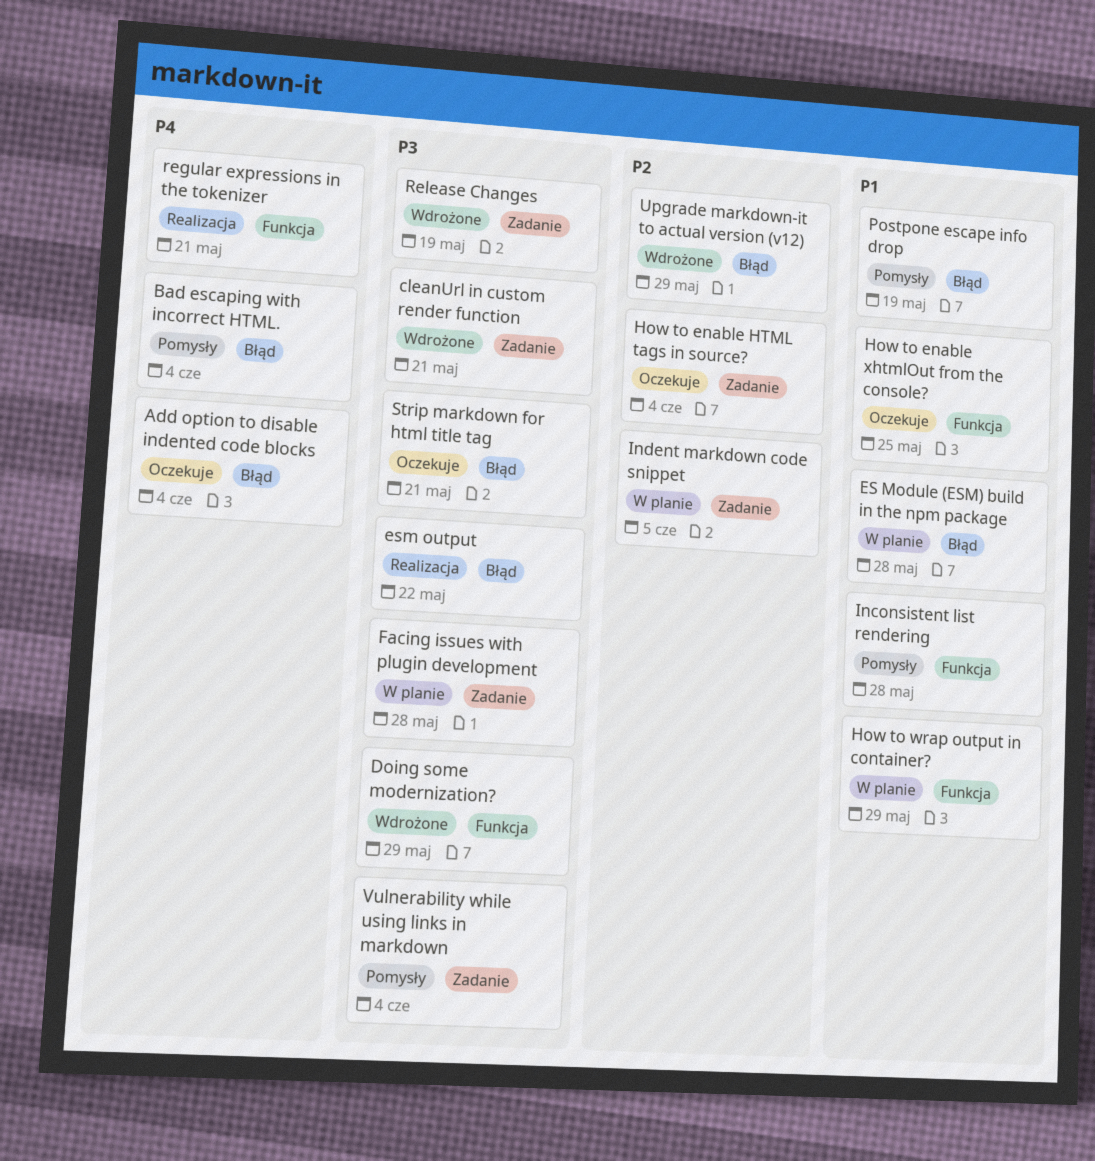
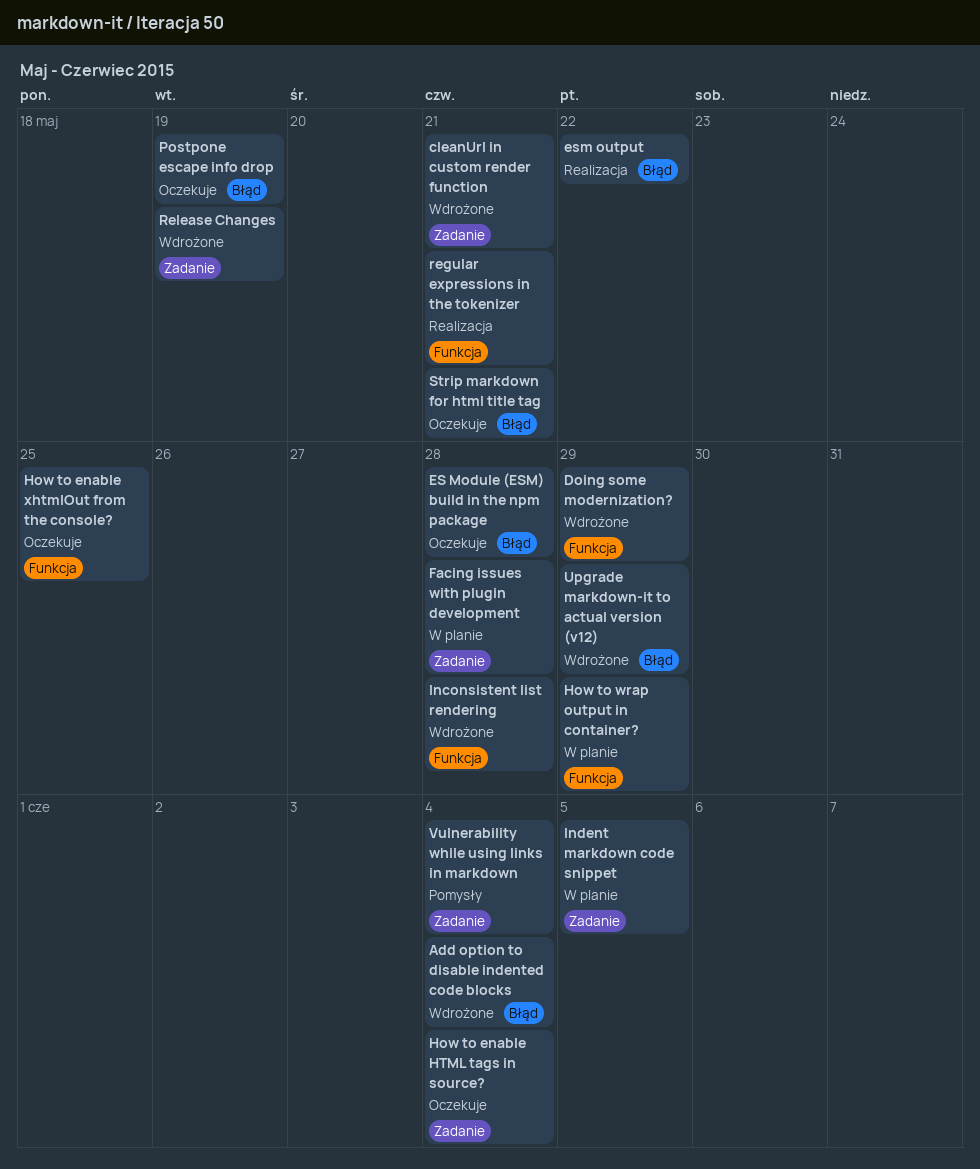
Add option to disable indented code blocks, status: Oczekuje -> Wdrożone
Bad escaping with incorrect HTML.: present -> none
ES Module (ESM) build in the npm package, status: W planie -> Oczekuje
Inconsistent list rendering, status: Pomysły -> Wdrożone
Postpone escape info drop, status: Pomysły -> Oczekuje

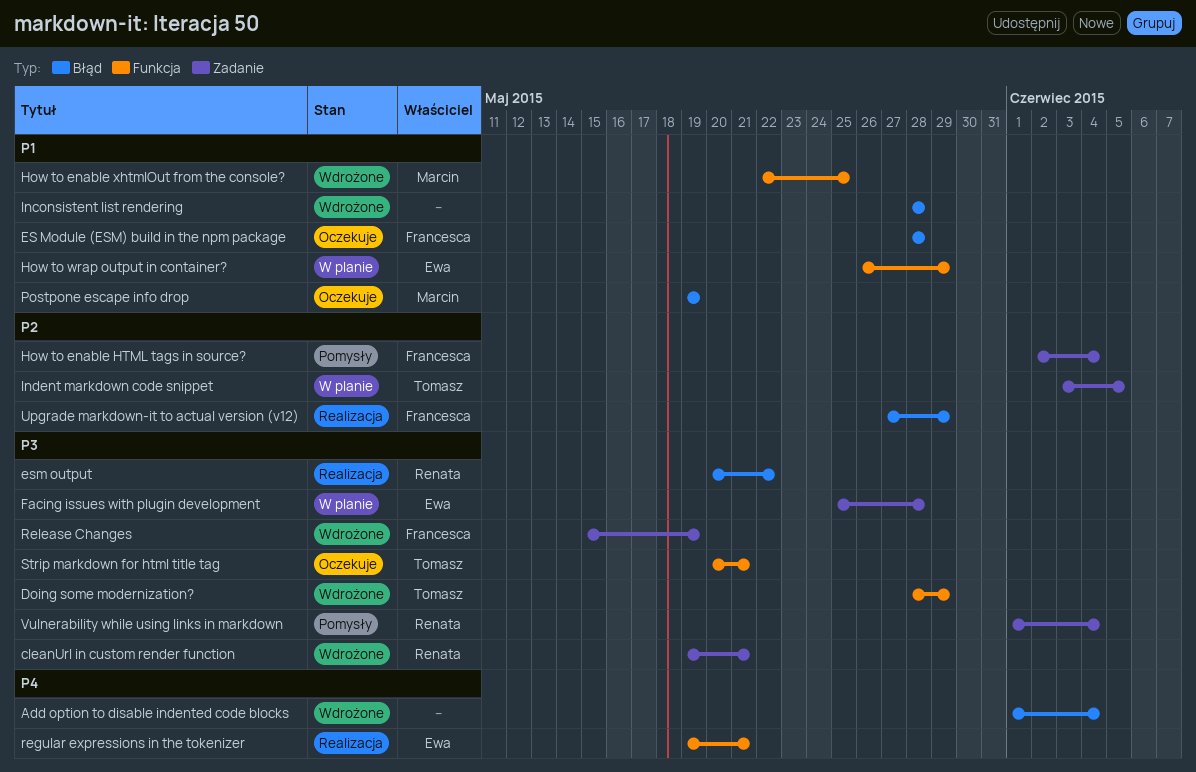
How to enable HTML tags in source?, status: Oczekuje -> Pomysły
How to enable xhtmlOut from the console?, status: Oczekuje -> Wdrożone
Inconsistent list rendering, label: Funkcja -> Błąd
Strip markdown for html title tag, label: Błąd -> Funkcja
Upgrade markdown-it to actual version (v12), status: Wdrożone -> Realizacja

